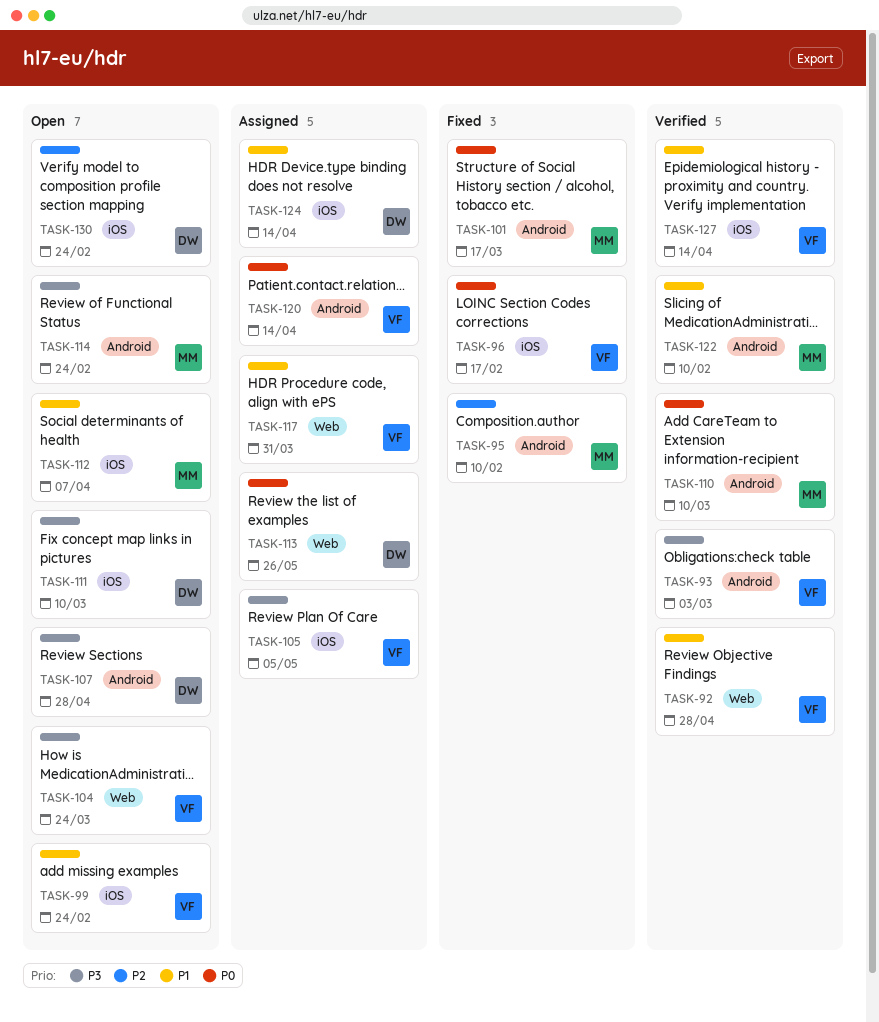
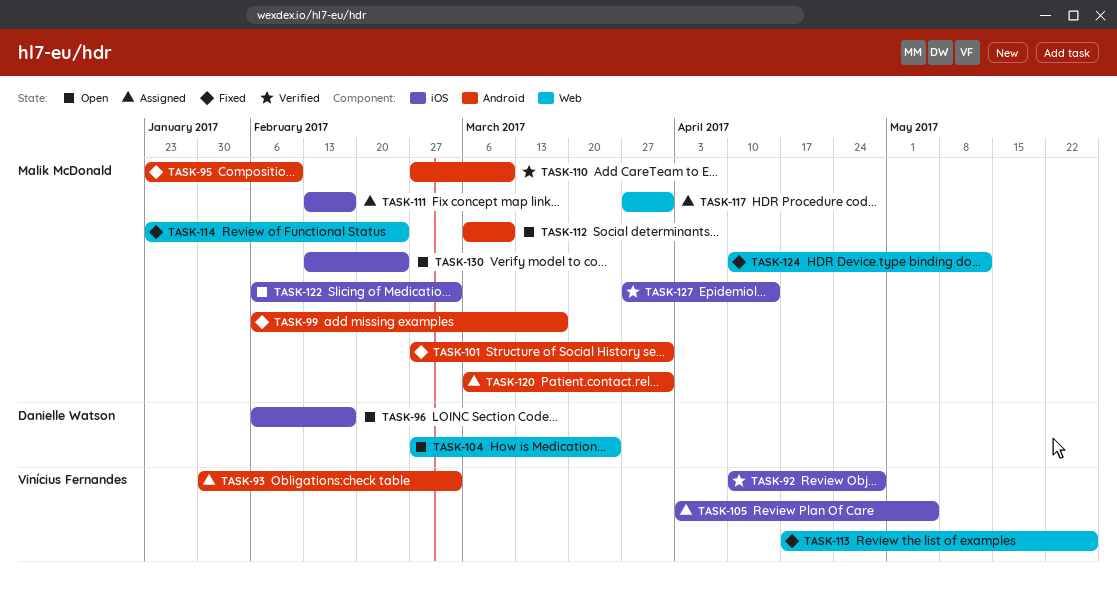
TASK-92, label: Web -> iOS
TASK-93, status: Verified -> Assigned
TASK-96, status: Fixed -> Open
TASK-96, owner: Vinícius Fernandes -> Danielle Watson
TASK-99, status: Open -> Fixed
TASK-99, owner: Vinícius Fernandes -> Malik McDonald
TASK-99, label: iOS -> Android
TASK-99, due: Feb 24 -> Mar 17
TASK-101, due: Mar 17 -> Mar 31
TASK-104, owner: Vinícius Fernandes -> Danielle Watson
TASK-107: present -> none
TASK-111, status: Open -> Assigned
TASK-111, owner: Danielle Watson -> Malik McDonald
TASK-111, due: Mar 10 -> Feb 17
TASK-112, label: iOS -> Android
TASK-112, due: Apr 7 -> Mar 10
TASK-113, status: Assigned -> Fixed
TASK-113, owner: Danielle Watson -> Vinícius Fernandes
TASK-114, status: Open -> Fixed
TASK-114, label: Android -> Web
TASK-117, owner: Vinícius Fernandes -> Malik McDonald
TASK-120, owner: Vinícius Fernandes -> Malik McDonald
TASK-120, due: Apr 14 -> Mar 31
TASK-122, status: Verified -> Open
TASK-122, label: Android -> iOS
TASK-122, due: Feb 10 -> Mar 3
TASK-124, status: Assigned -> Fixed
TASK-124, owner: Danielle Watson -> Malik McDonald
TASK-124, label: iOS -> Web
TASK-124, due: Apr 14 -> May 12
TASK-127, owner: Vinícius Fernandes -> Malik McDonald
TASK-130, owner: Danielle Watson -> Malik McDonald

